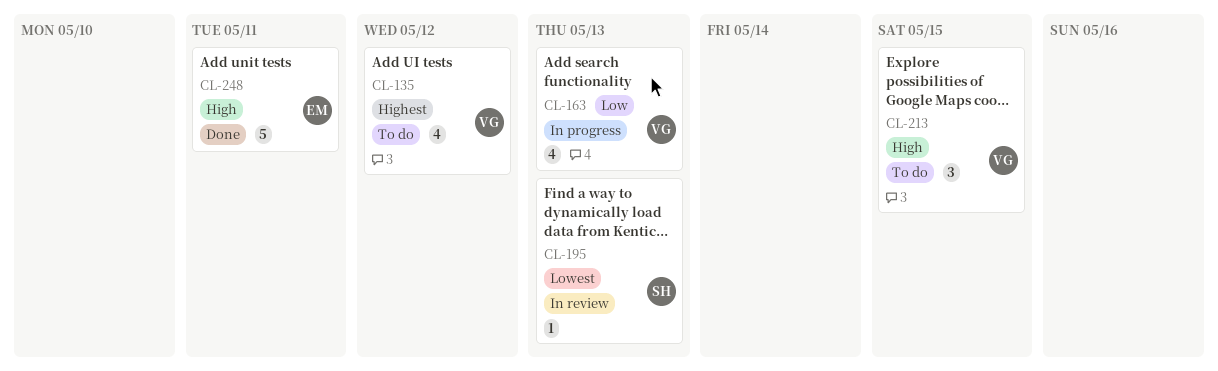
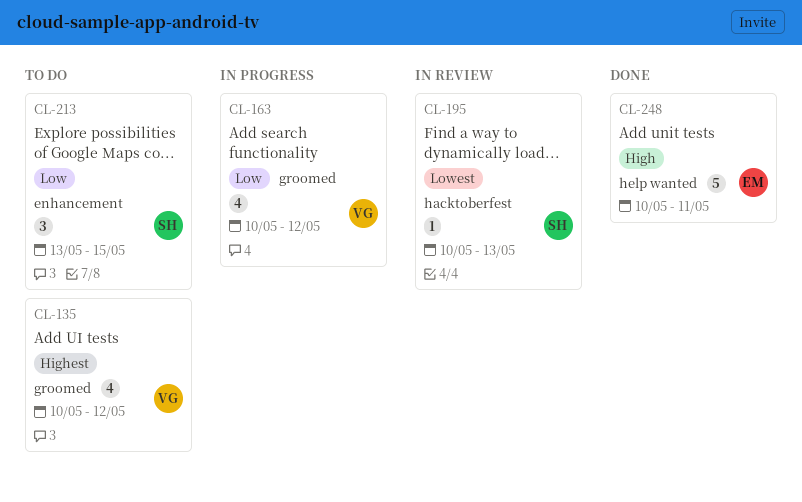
CL-163, due: May 13 -> May 12
CL-213, owner: VG -> SH
CL-213, priority: High -> Low

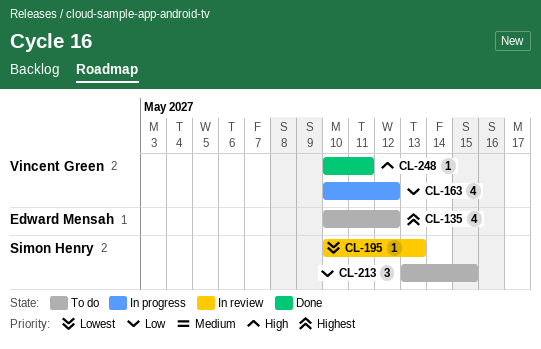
CL-135, owner: Vincent Green -> Edward Mensah
CL-248, owner: Edward Mensah -> Vincent Green
CL-248, estimate: 5 -> 1

